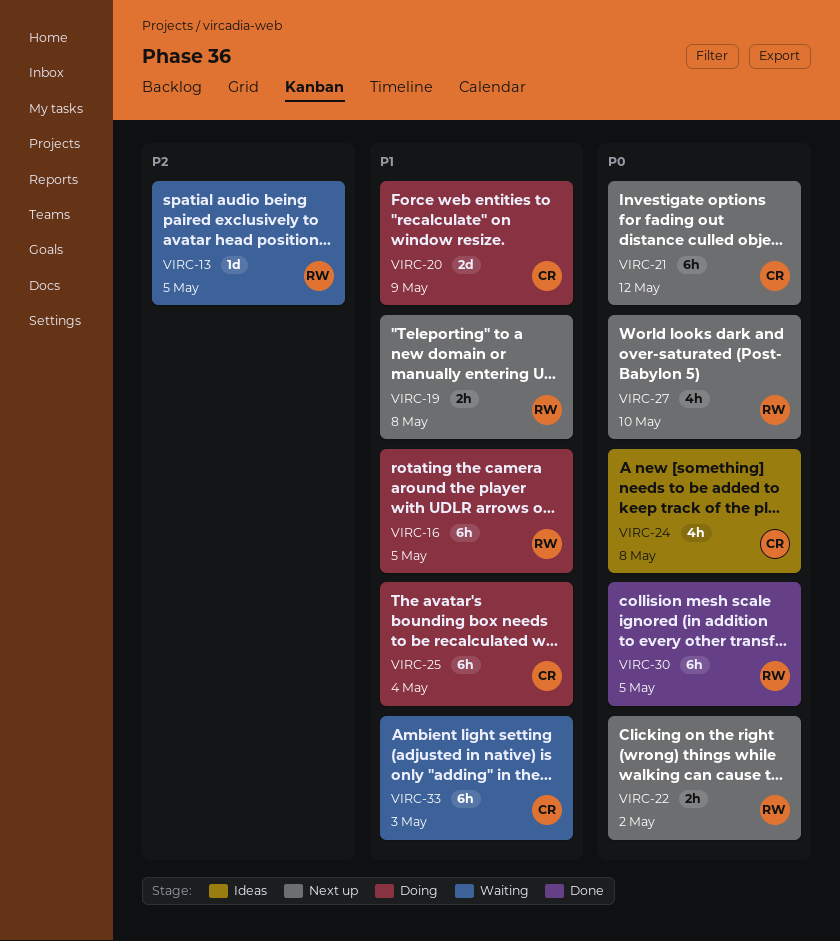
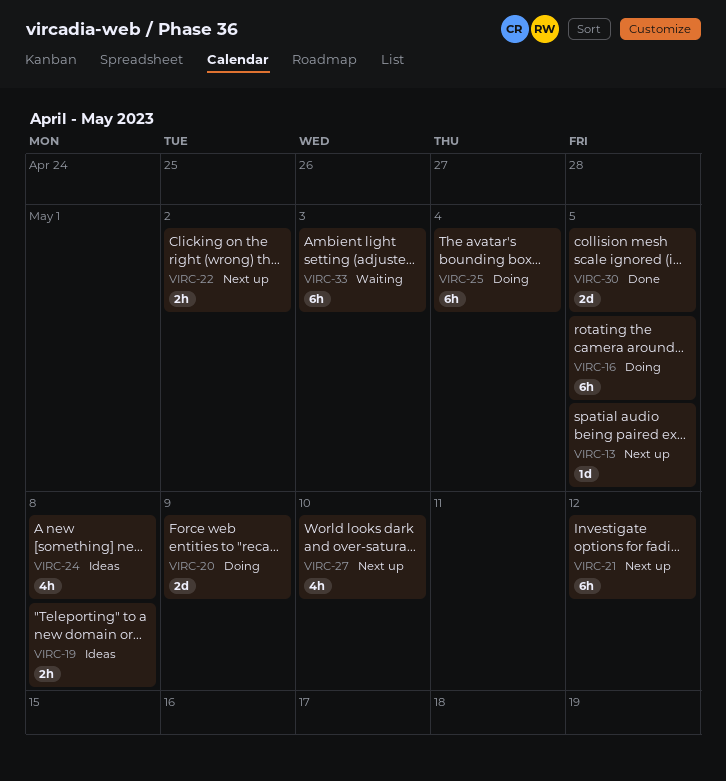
VIRC-13, status: Waiting -> Next up
VIRC-19, status: Next up -> Ideas
VIRC-30, estimate: 6h -> 2d

